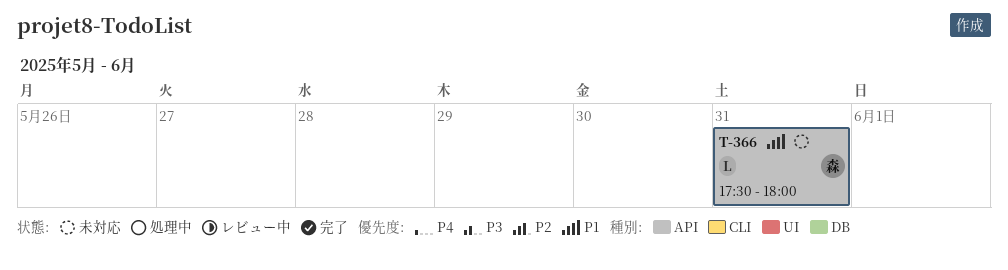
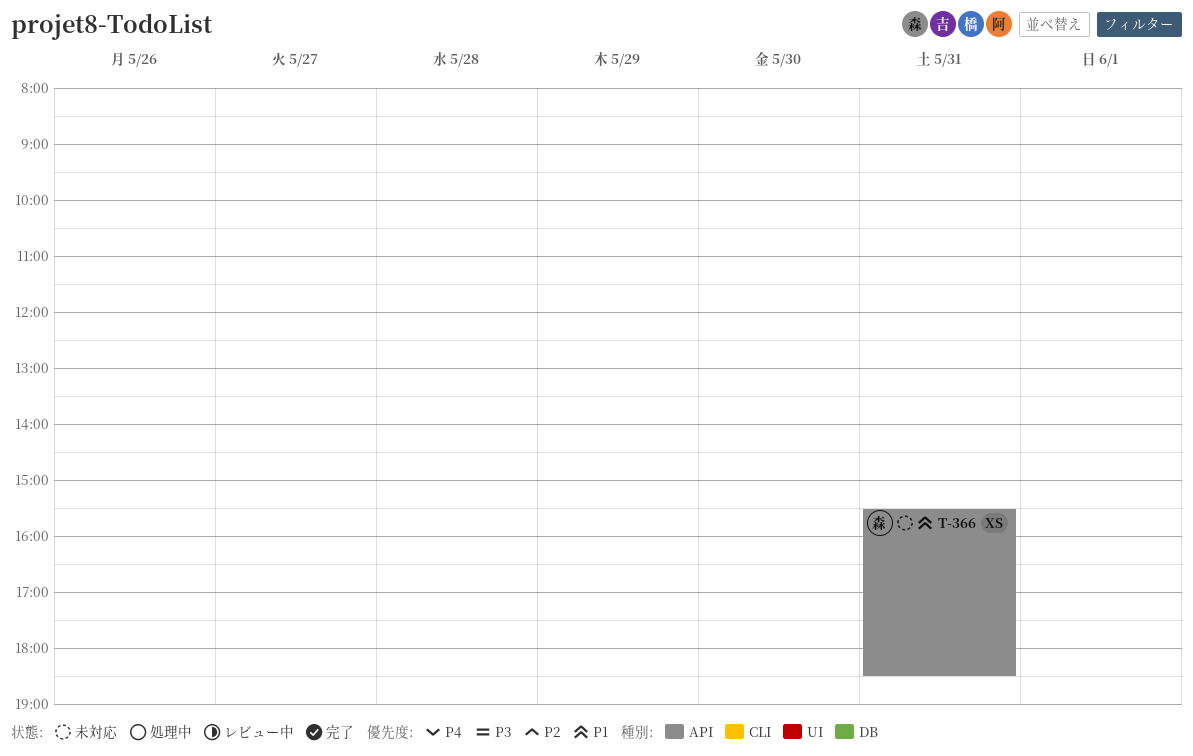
T-366, estimate: L -> XS
T-366, begins: 17:30 -> 15:30
T-366, ends: 18:00 -> 18:30

